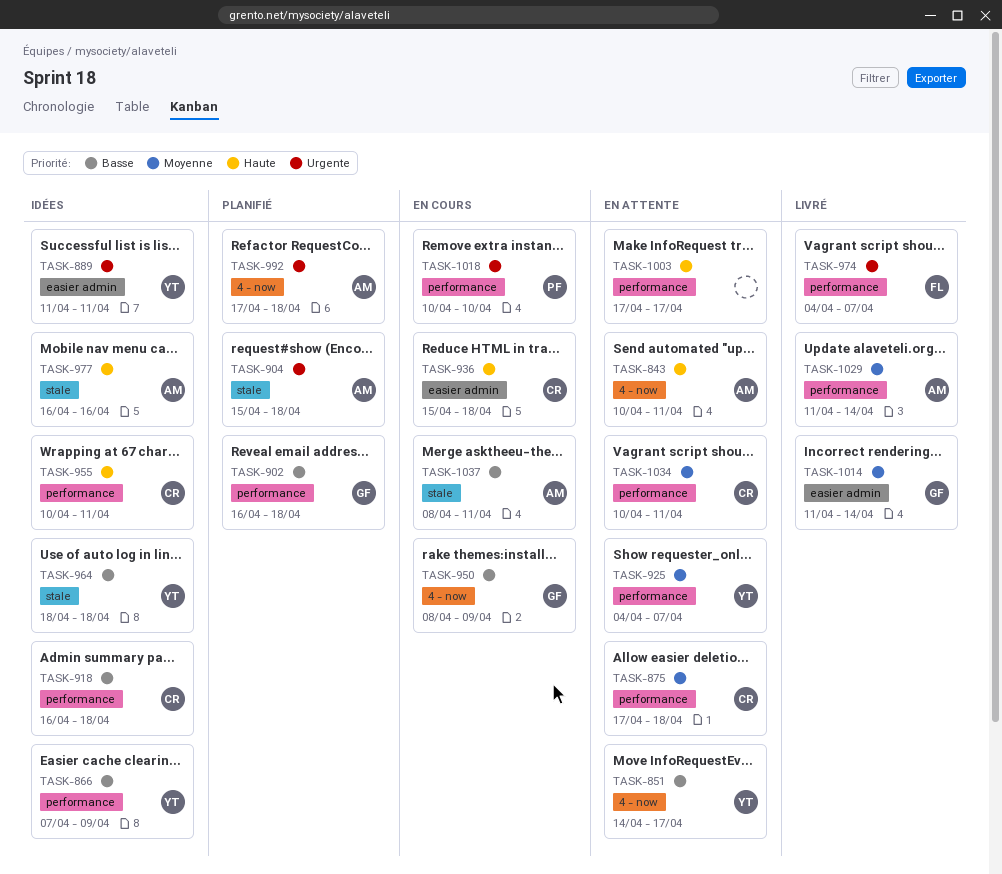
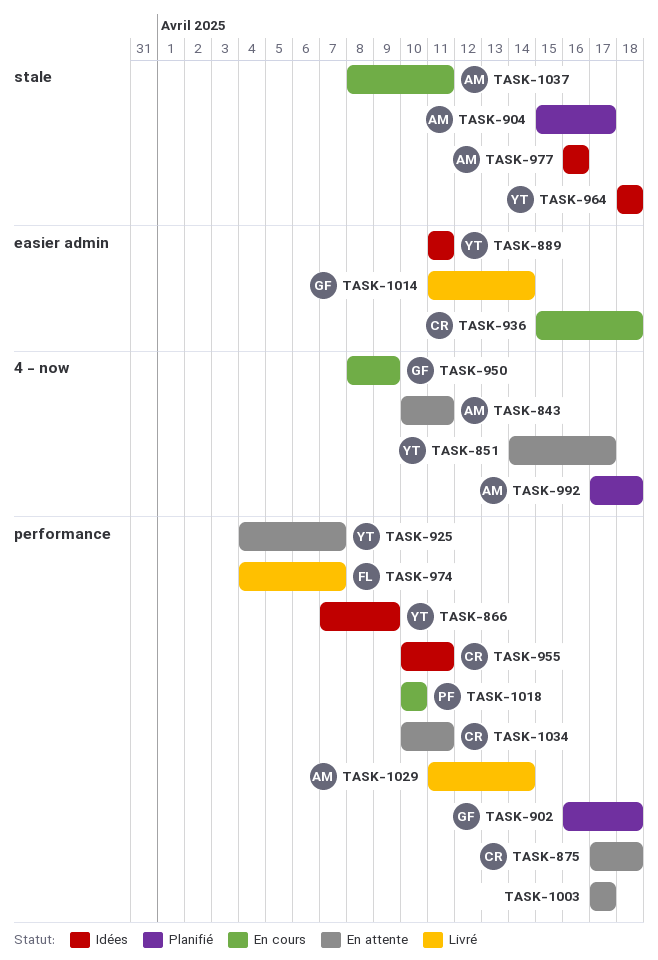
TASK-904, due: Apr 18 -> Apr 17
TASK-918: present -> none

